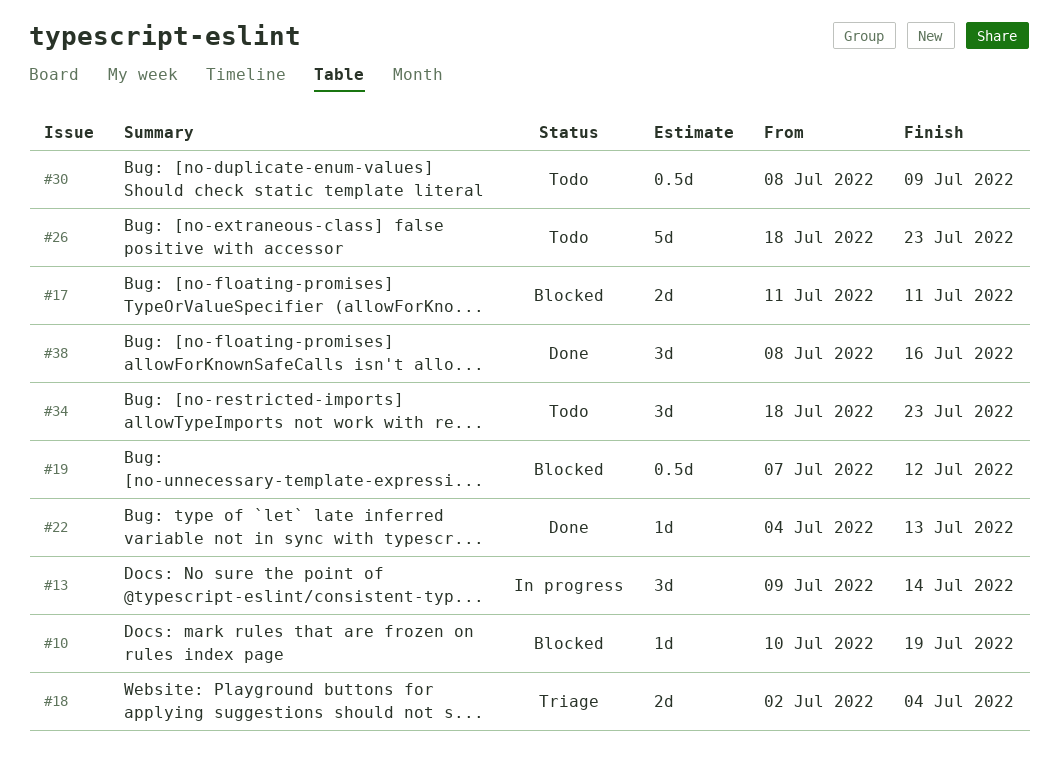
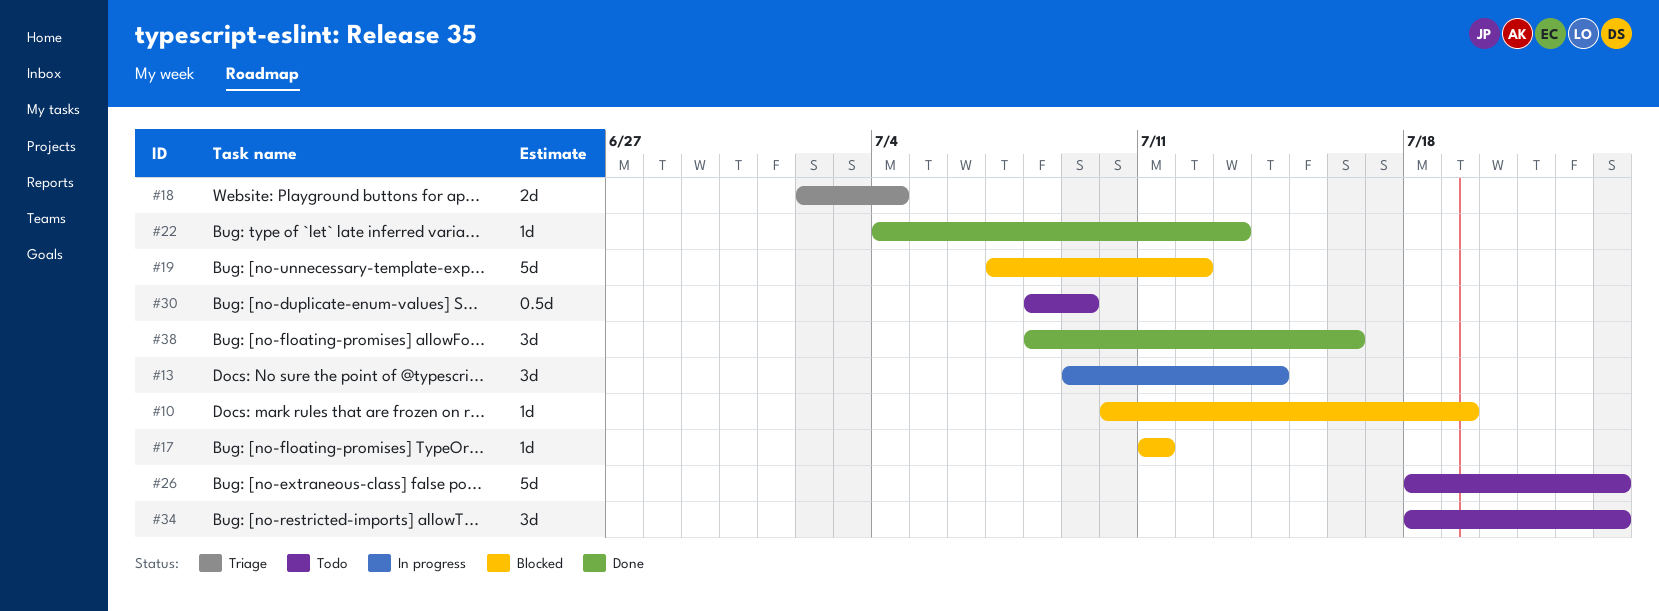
#17, estimate: 2d -> 1d
#19, estimate: 0.5d -> 5d

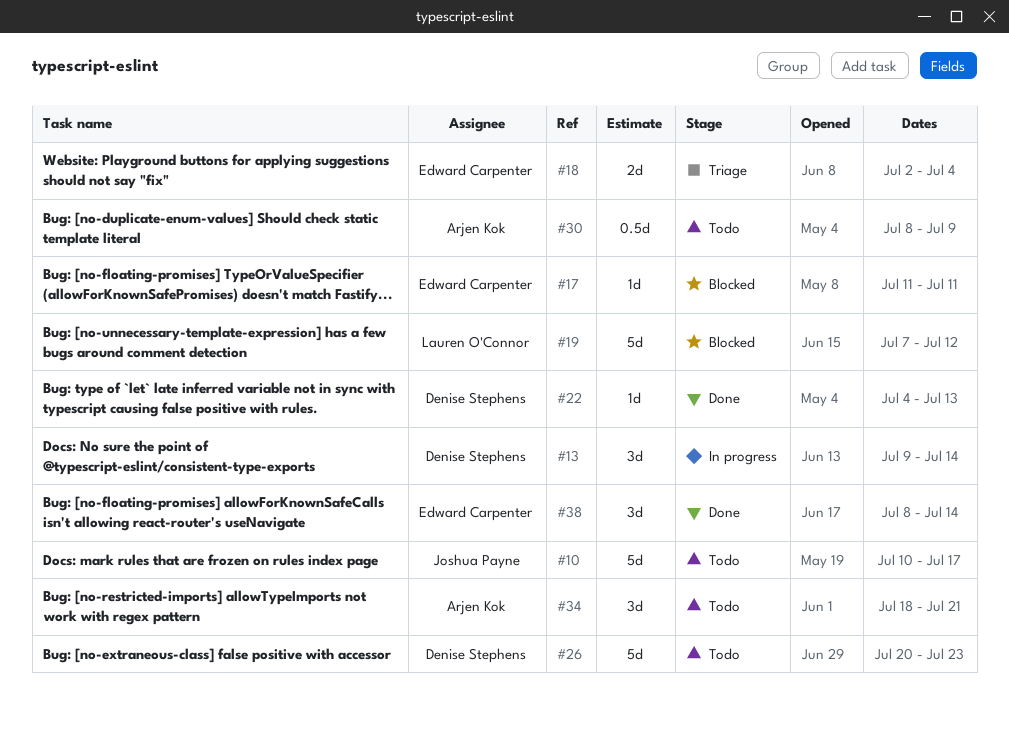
#10, status: Blocked -> Todo
#10, estimate: 1d -> 5d
#10, due: Jul 19 -> Jul 17
#26, start: Jul 18 -> Jul 20
#34, due: Jul 23 -> Jul 21
#38, due: Jul 16 -> Jul 14

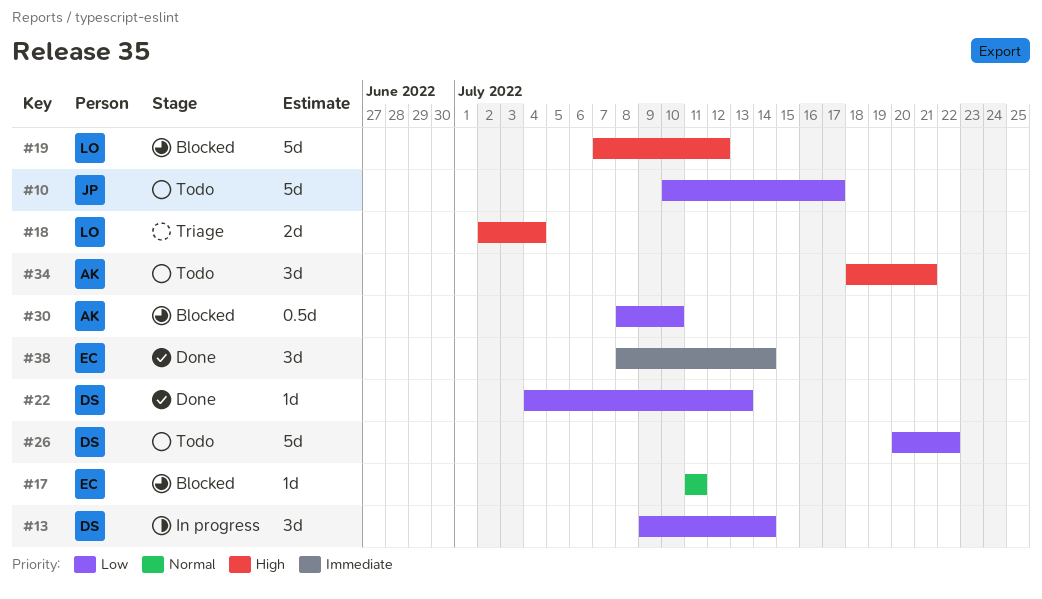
#18, owner: Edward Carpenter -> Lauren O'Connor
#26, due: Jul 23 -> Jul 22
#30, status: Todo -> Blocked
#30, due: Jul 9 -> Jul 10

